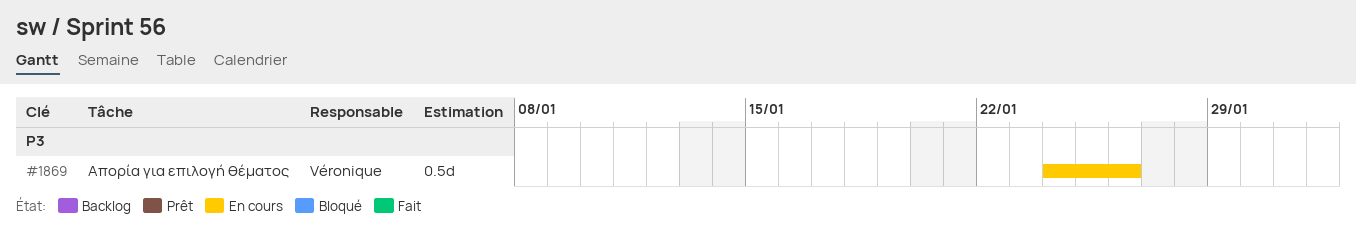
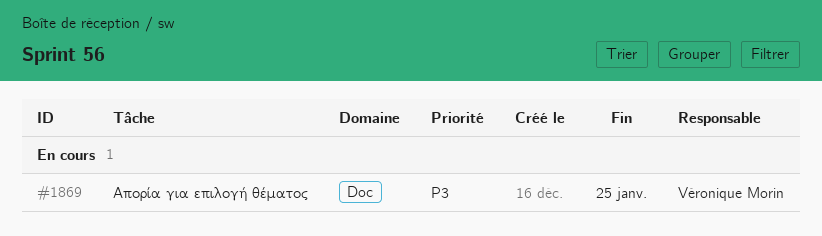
#1869, due: Jan 26 -> Jan 25

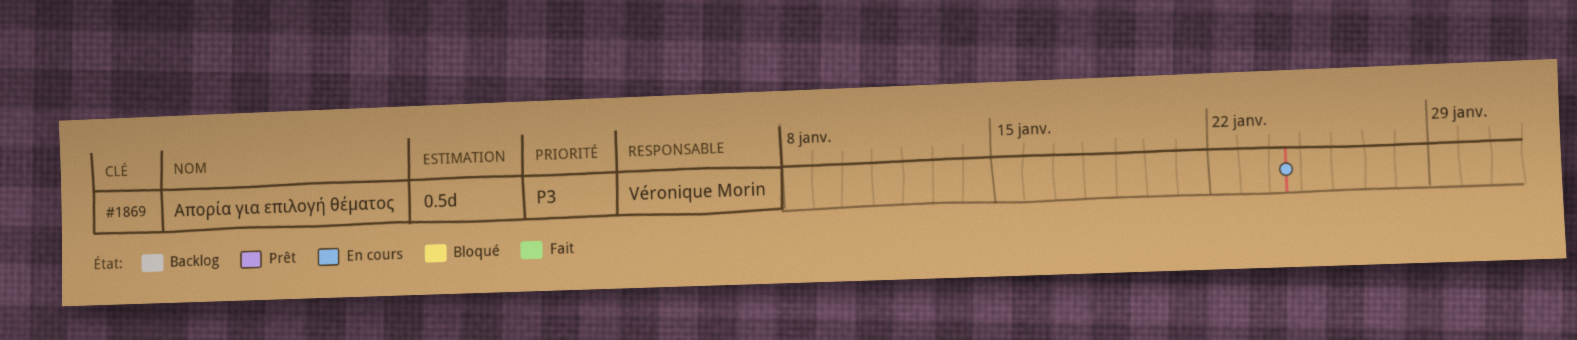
#1869, due: Jan 25 -> Jan 24

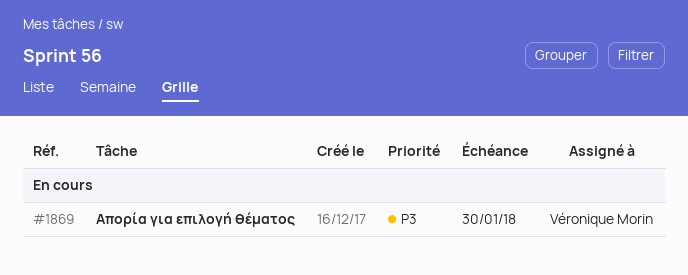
#1869, due: Jan 24 -> Jan 30

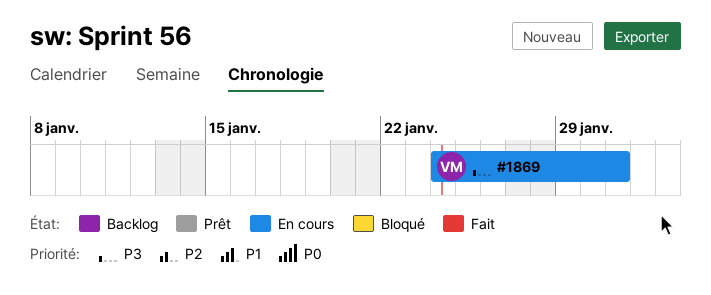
#1869, due: Jan 30 -> Jan 31

